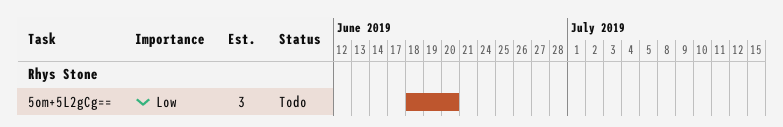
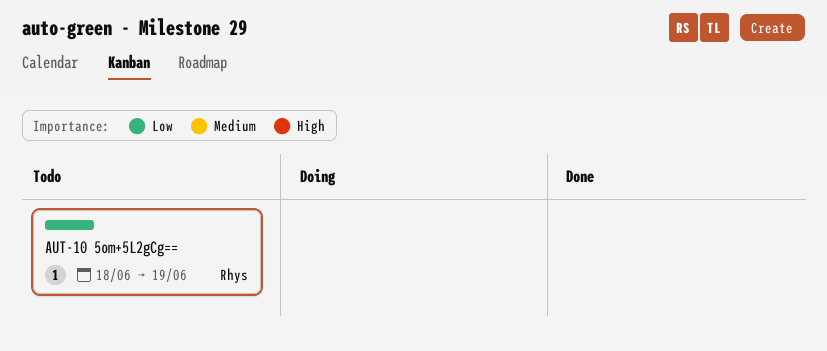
5om+5L2gCg==, estimate: 3 -> 1
5om+5L2gCg==, due: Jun 20 -> Jun 19

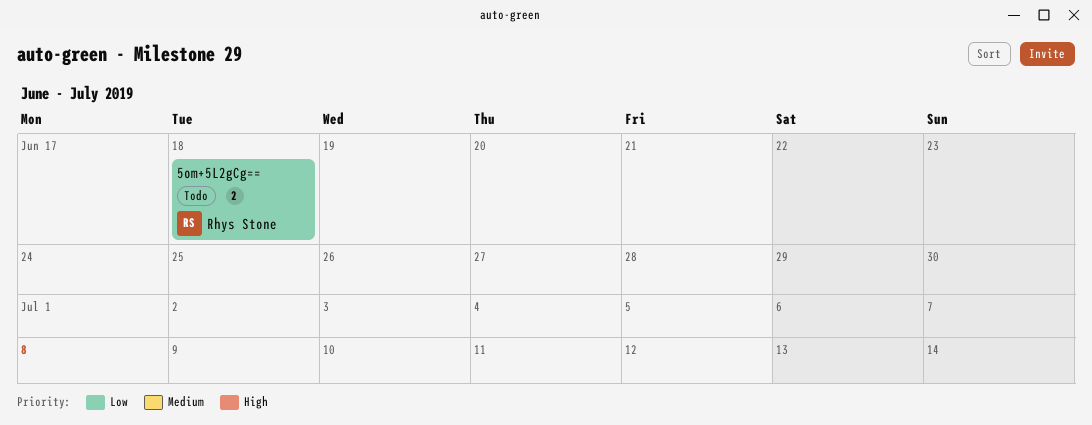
5om+5L2gCg==, estimate: 1 -> 2
5om+5L2gCg==, due: Jun 19 -> Jun 18

